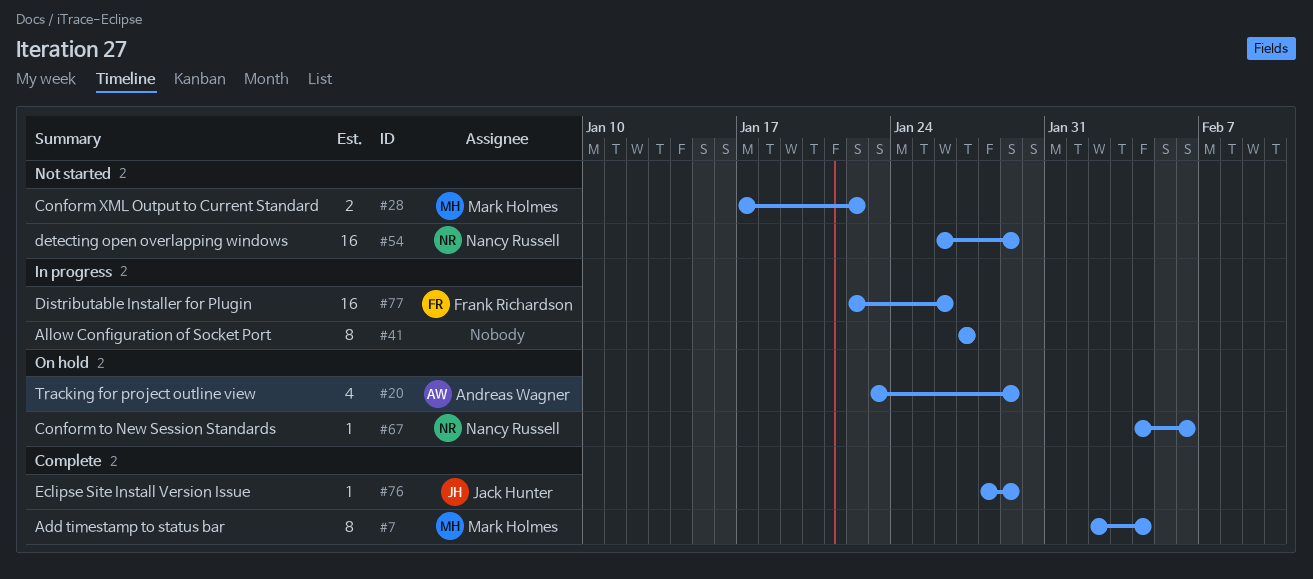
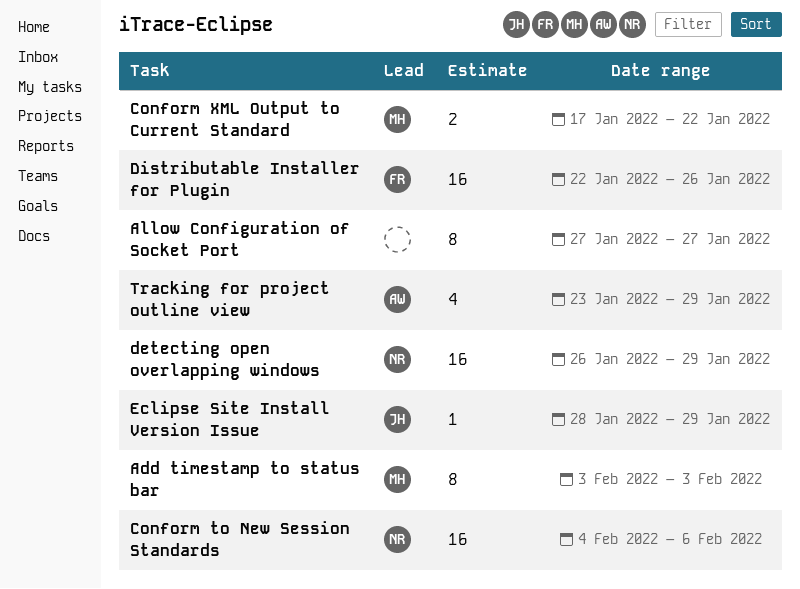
Add timestamp to status bar, start: Feb 2 -> Feb 3
Add timestamp to status bar, due: Feb 4 -> Feb 3
Conform to New Session Standards, estimate: 1 -> 16

